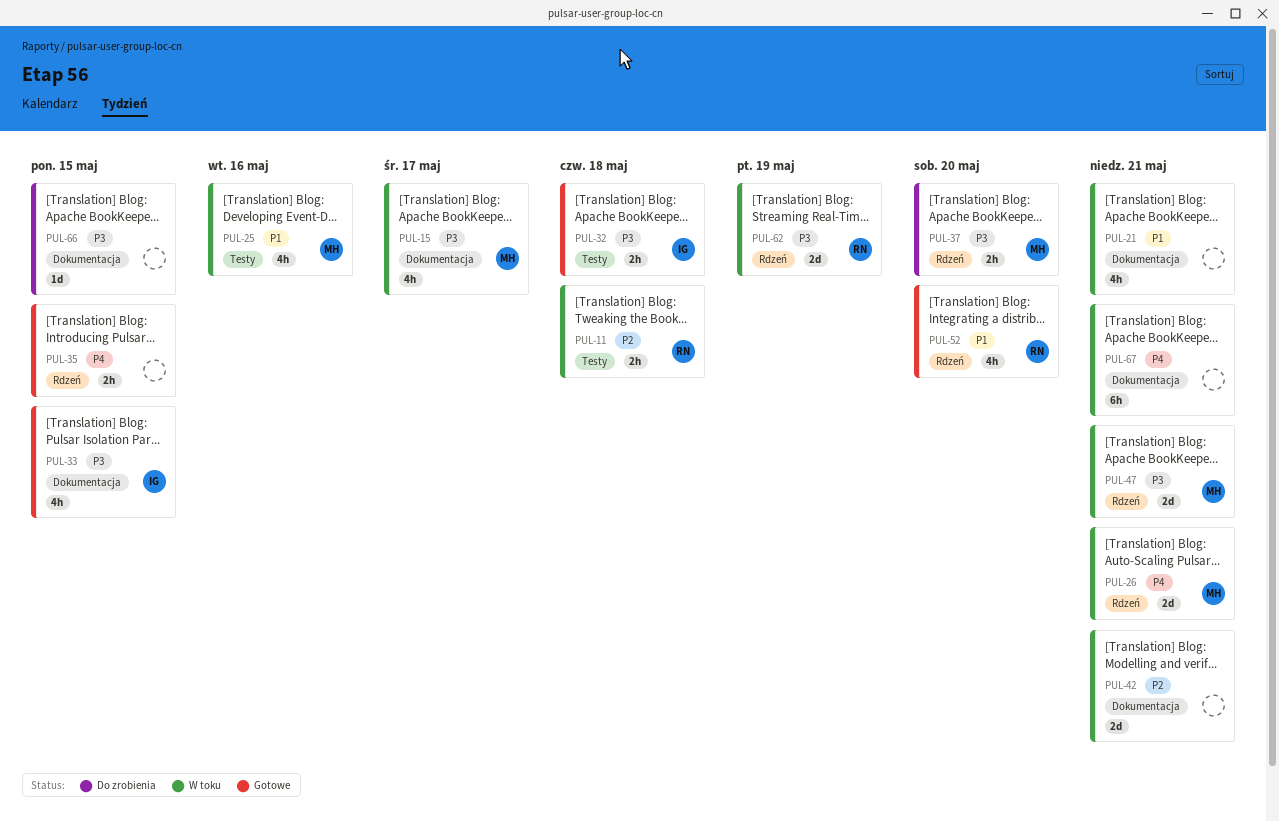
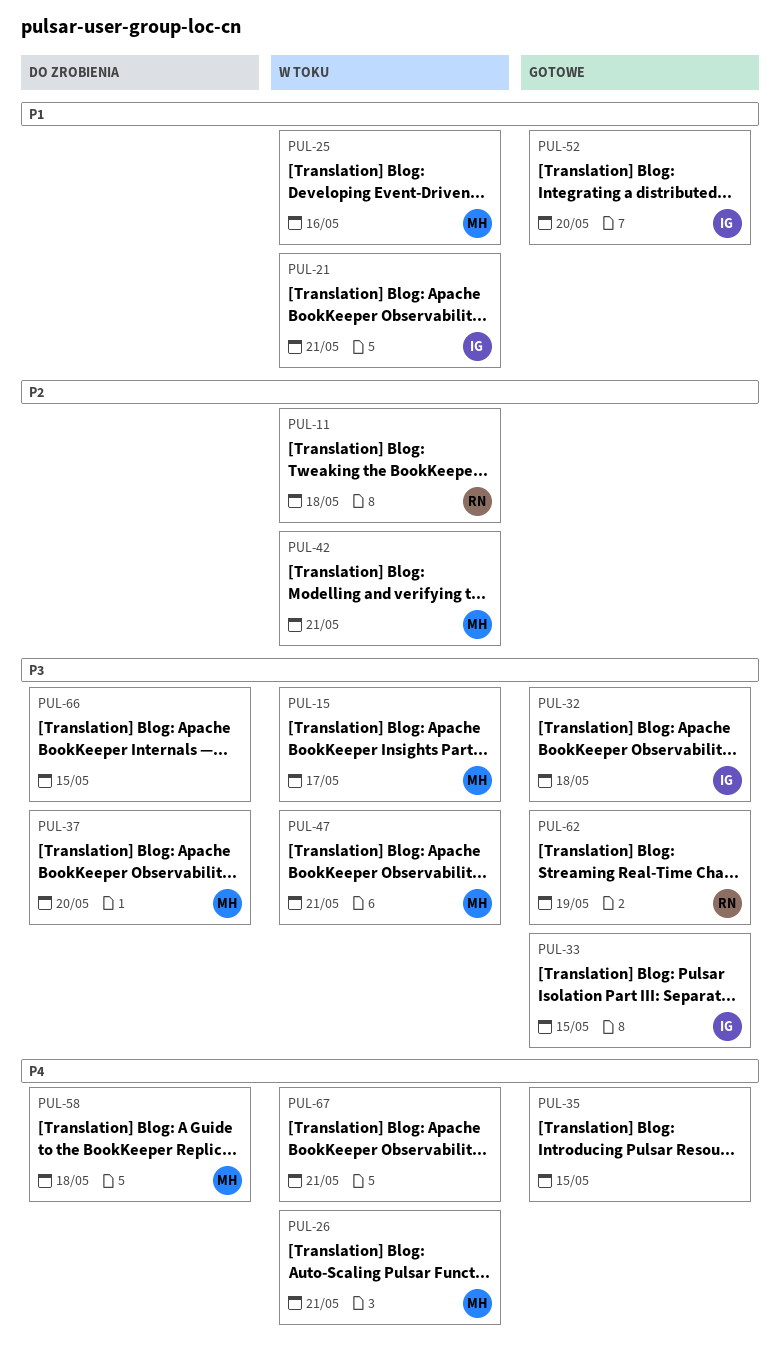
PUL-21, owner: none -> IG
PUL-42, owner: none -> MH
PUL-52, owner: RN -> IG
PUL-58: none -> present
PUL-62, status: W toku -> Gotowe

